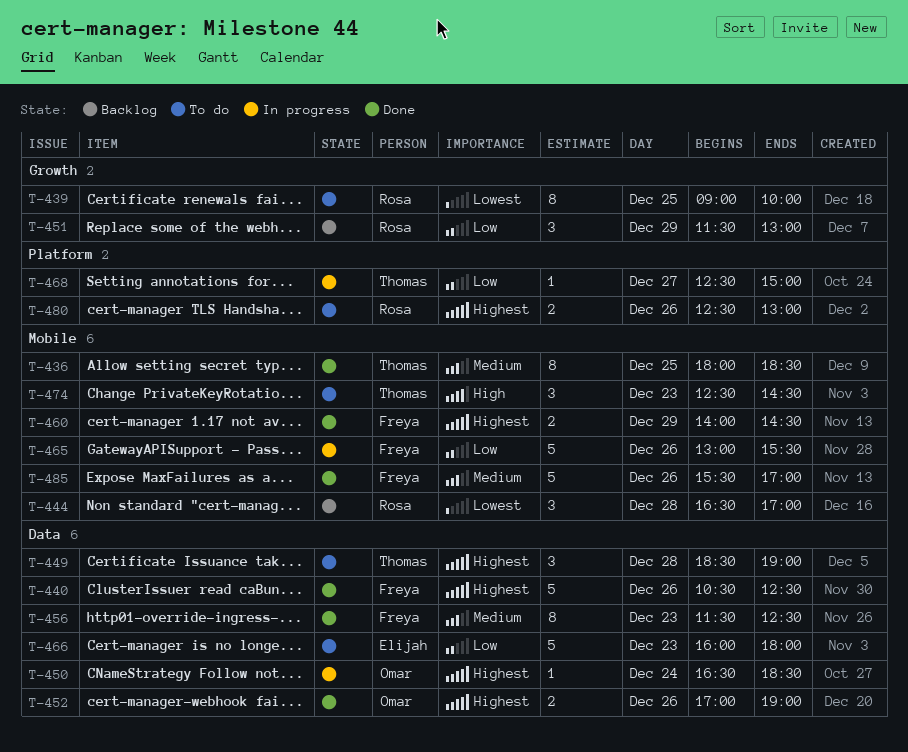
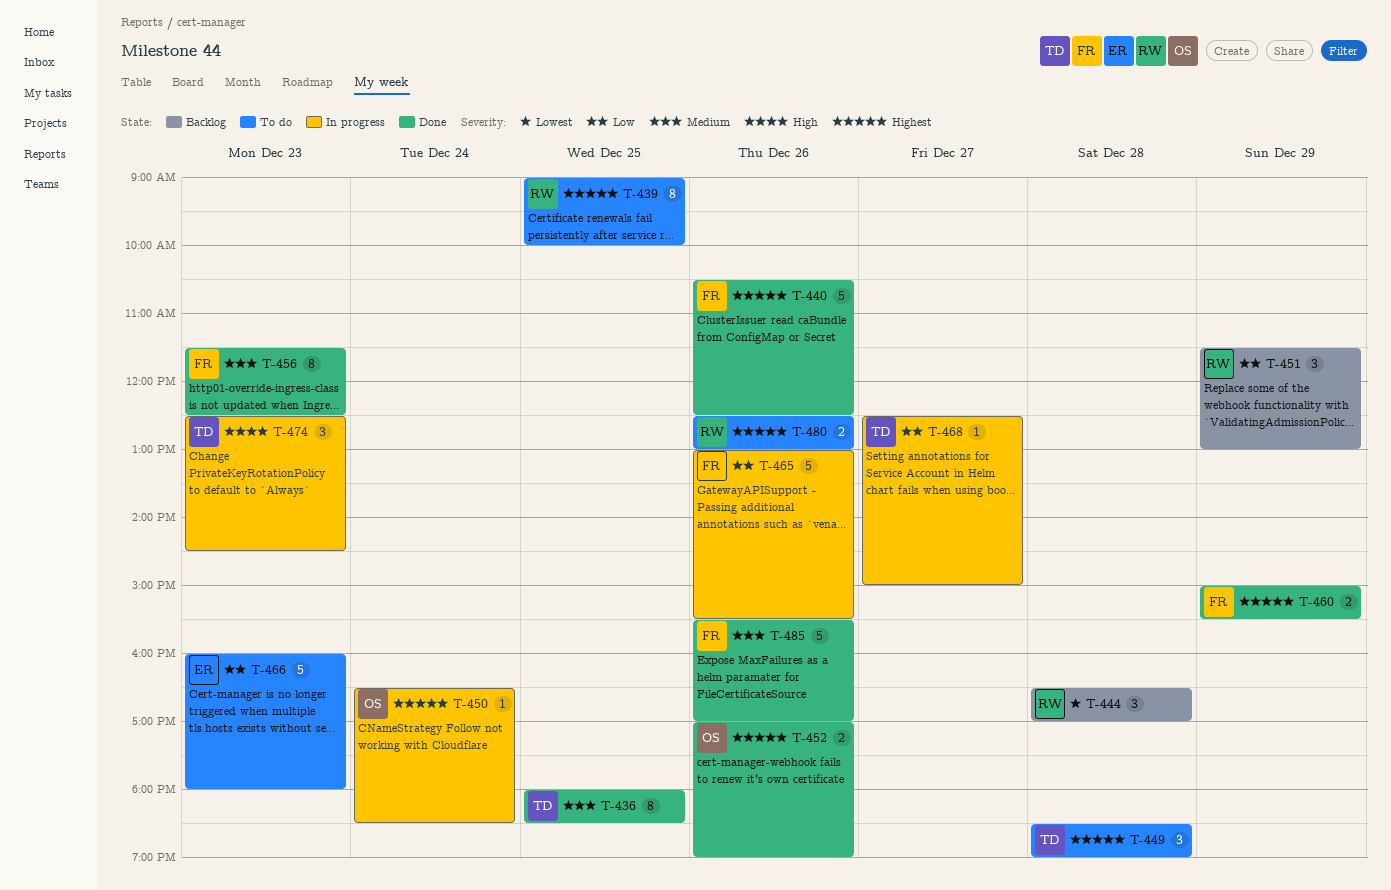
T-439, priority: Lowest -> Highest
T-460, begins: 14:00 -> 15:00
T-460, ends: 14:30 -> 15:30
T-474, status: To do -> In progress

